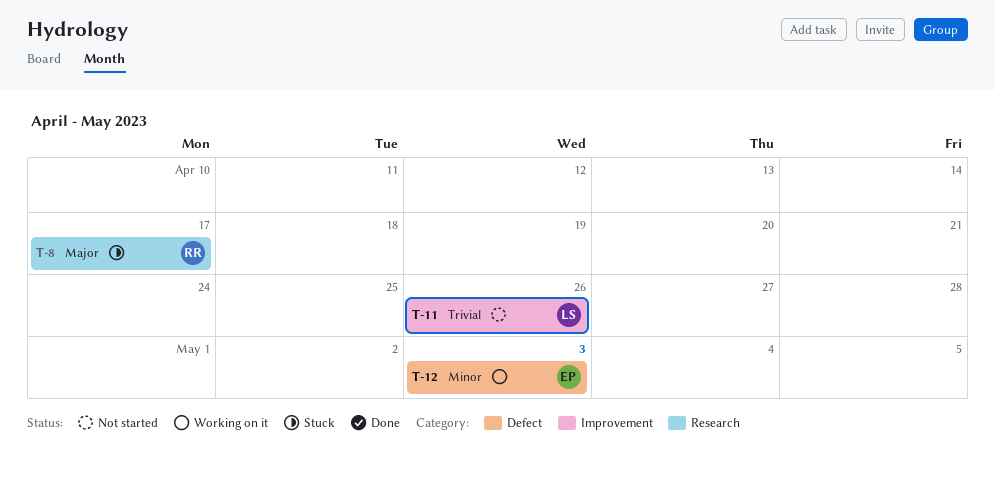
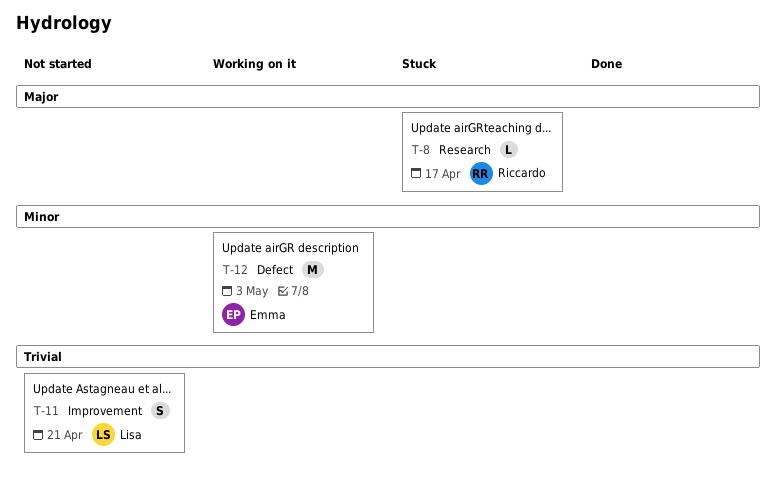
T-11, due: Apr 26 -> Apr 21

